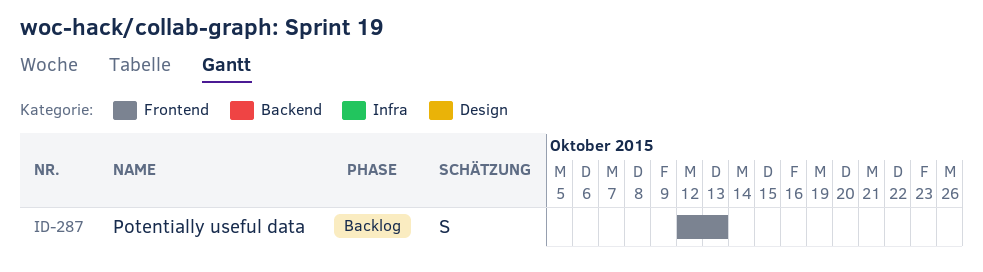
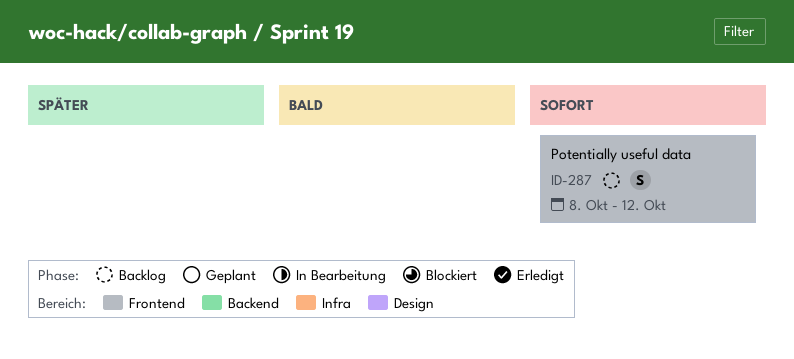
ID-287, start: Oct 12 -> Oct 8
ID-287, due: Oct 13 -> Oct 12

